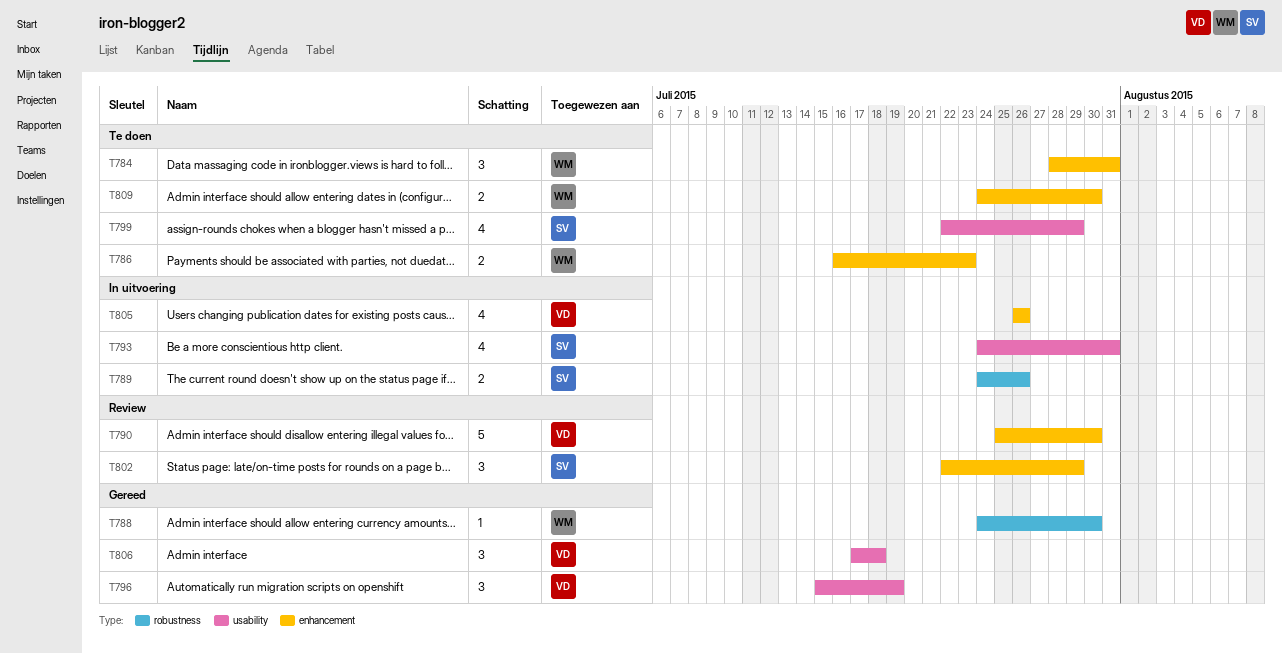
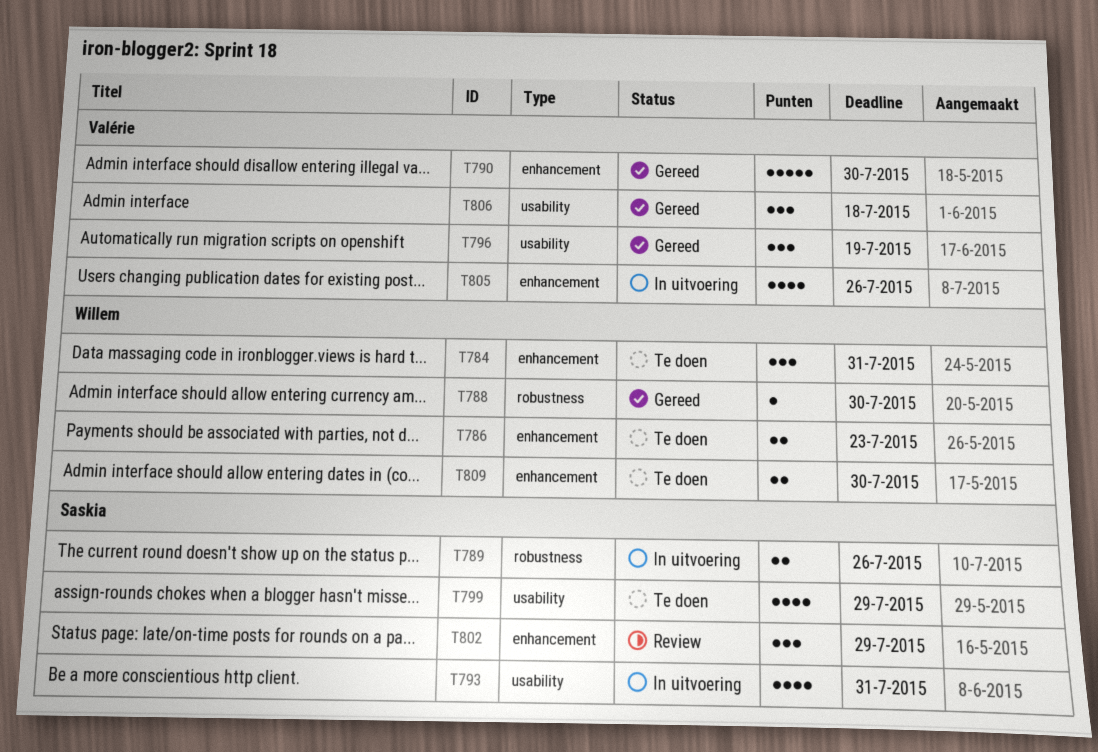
T790, status: Review -> Gereed

